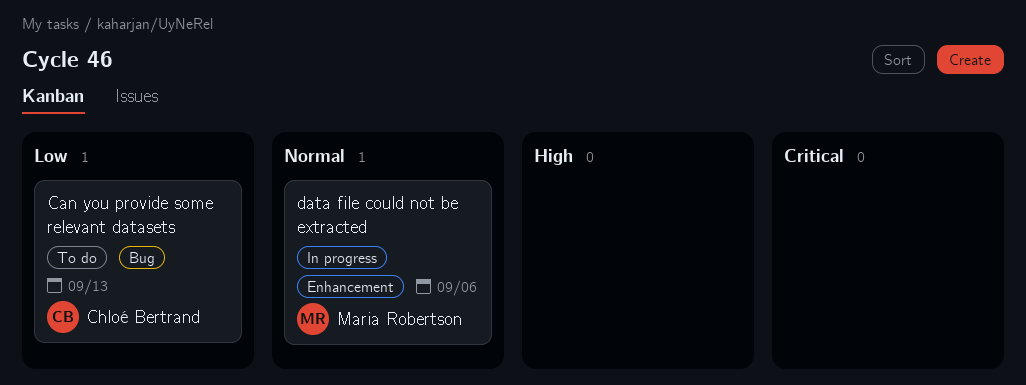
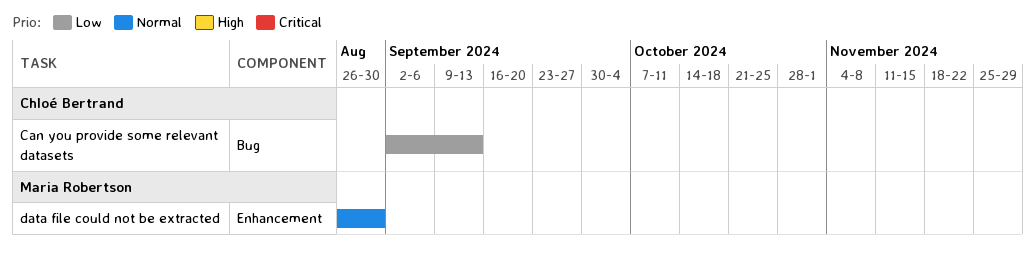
data file could not be extracted, due: Sep 6 -> Aug 30

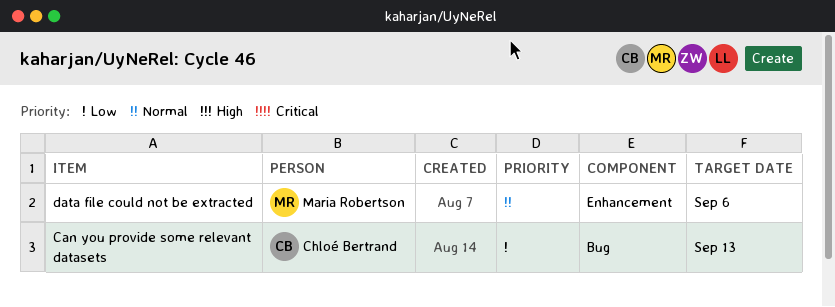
data file could not be extracted, due: Aug 30 -> Sep 6

